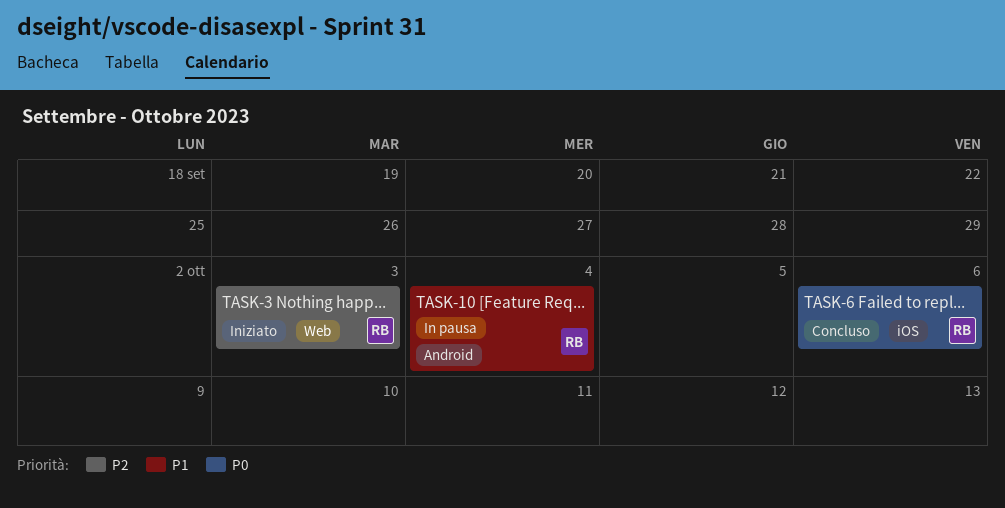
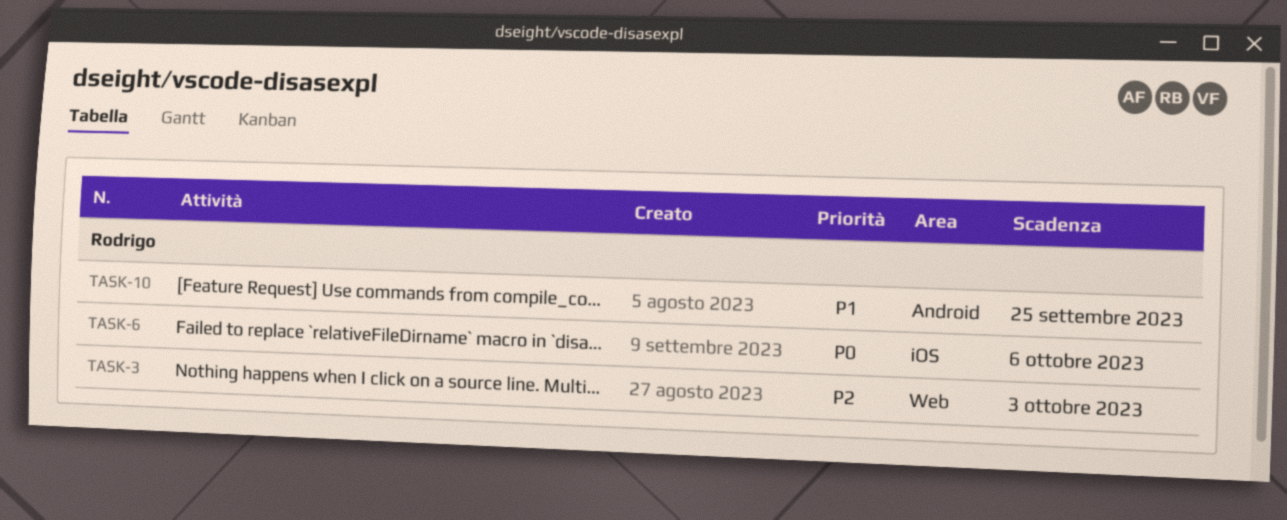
TASK-10, due: Oct 4 -> Sep 25

